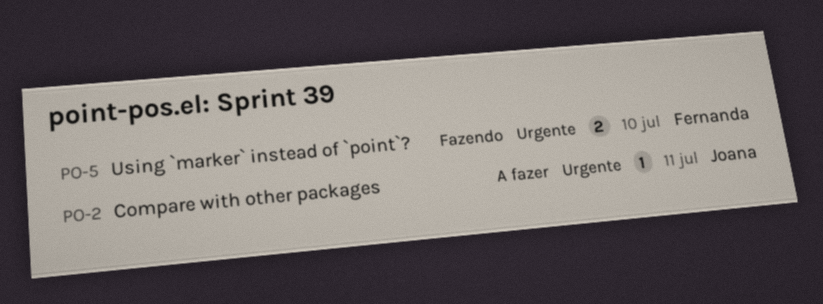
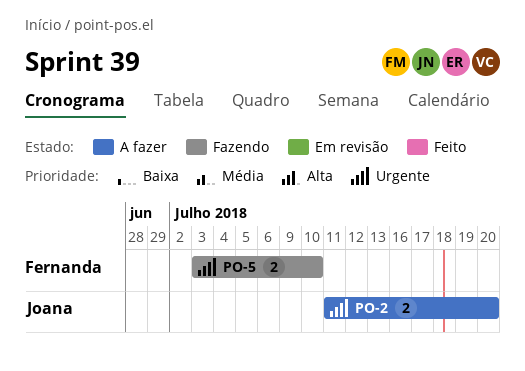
PO-2, estimate: 1 -> 2
PO-2, due: Jul 11 -> Jul 20

